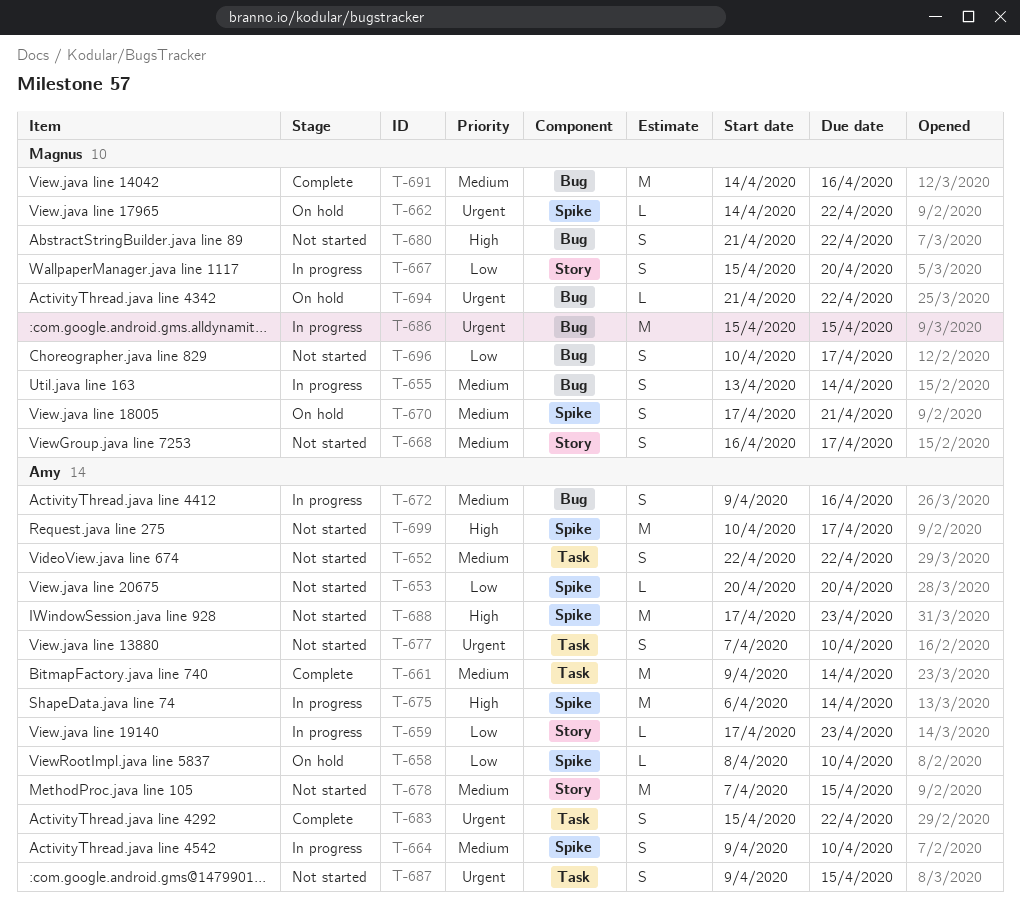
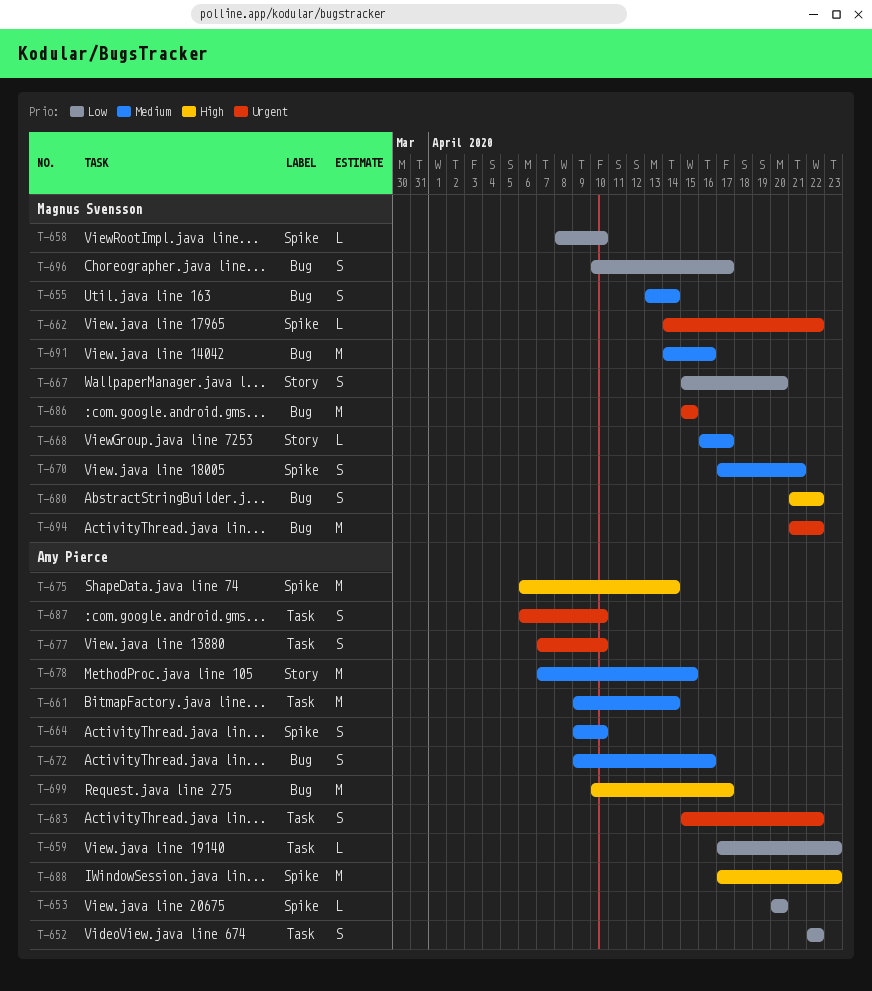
T-652, priority: Medium -> Low
T-658, owner: Amy Pierce -> Magnus Svensson
T-659, label: Story -> Task
T-668, estimate: S -> L
T-687, start: Apr 9 -> Apr 6
T-687, due: Apr 15 -> Apr 10
T-694, estimate: L -> M
T-699, label: Spike -> Bug

